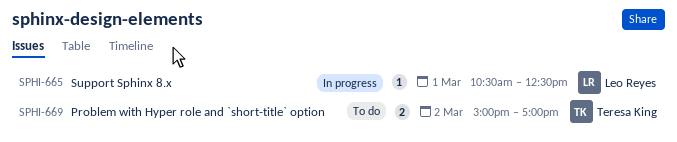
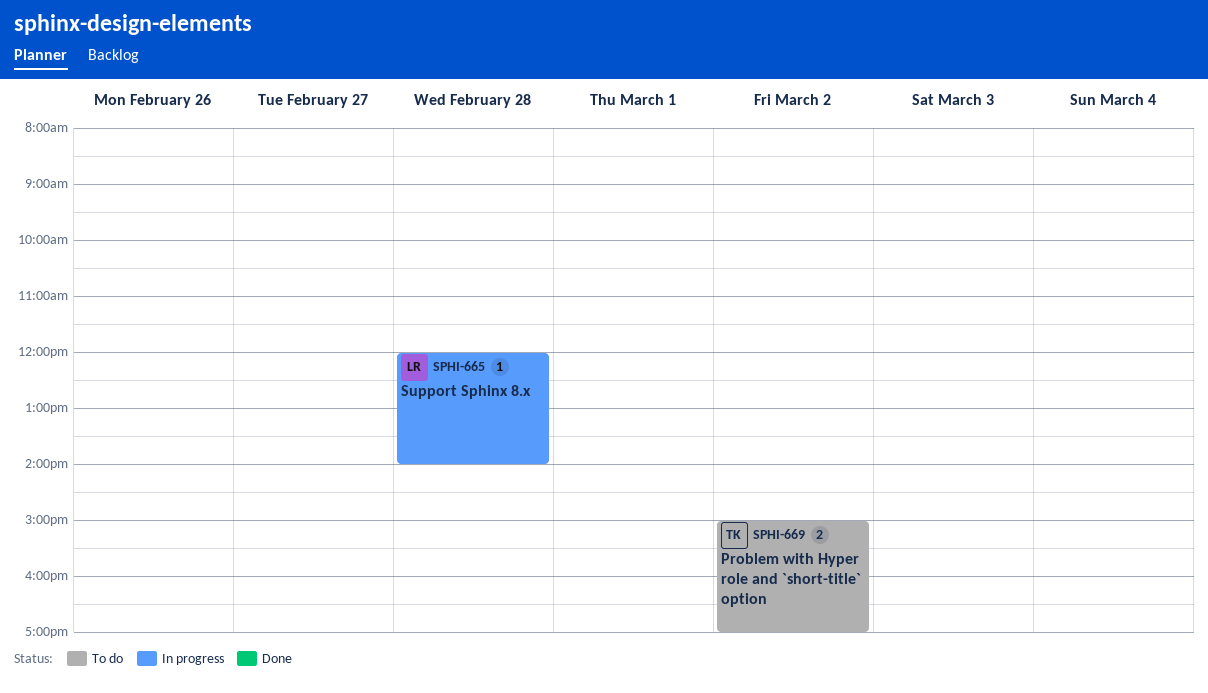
SPHI-665, day: Mar 1 -> Feb 28
SPHI-665, begins: 10:30 -> 12:00
SPHI-665, ends: 12:30 -> 14:00

